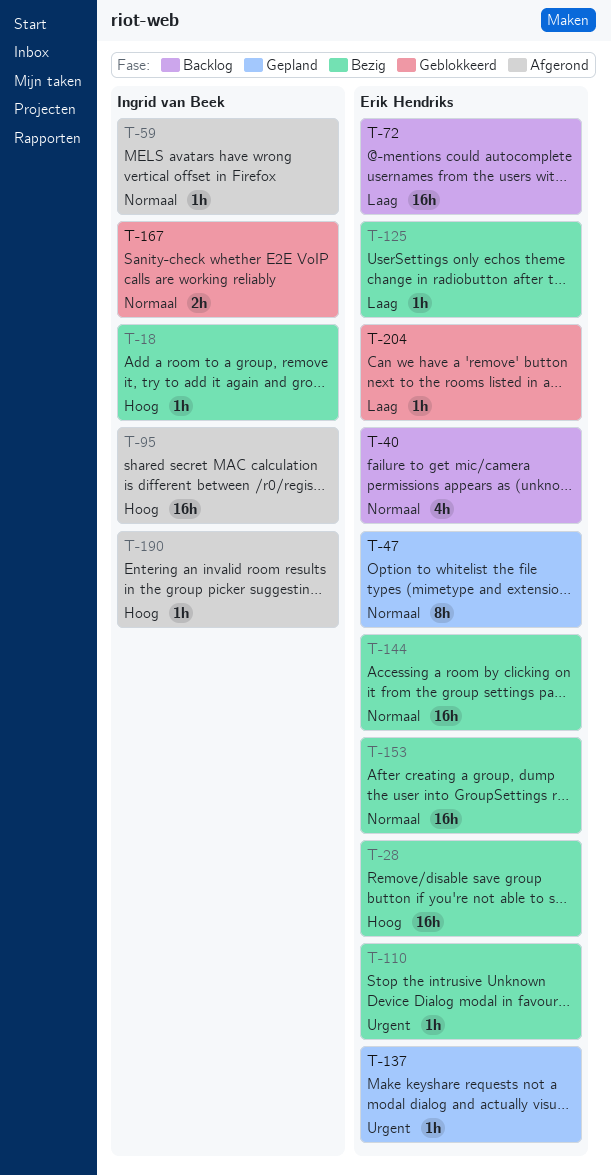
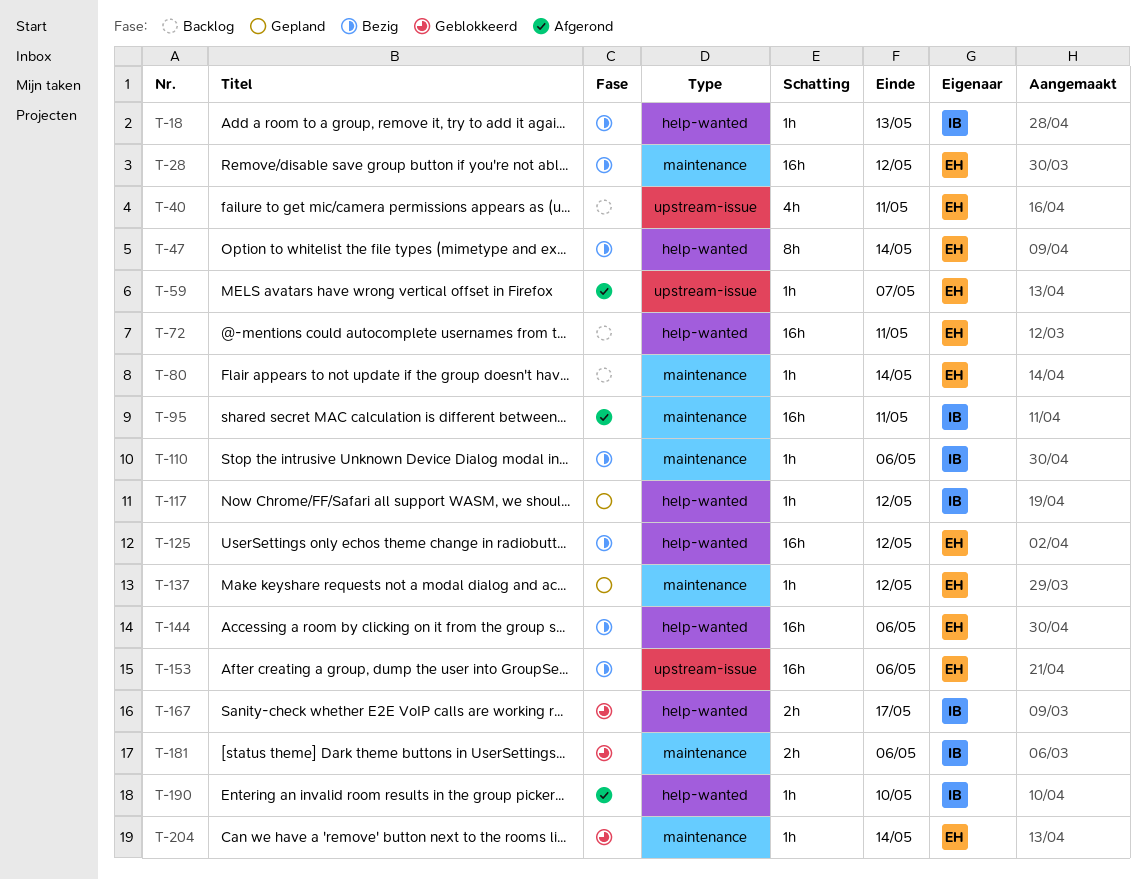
T-47, status: Gepland -> Bezig
T-59, owner: Ingrid van Beek -> Erik Hendriks
T-80: none -> present
T-110, owner: Erik Hendriks -> Ingrid van Beek
T-117: none -> present
T-125, estimate: 1h -> 16h
T-181: none -> present

